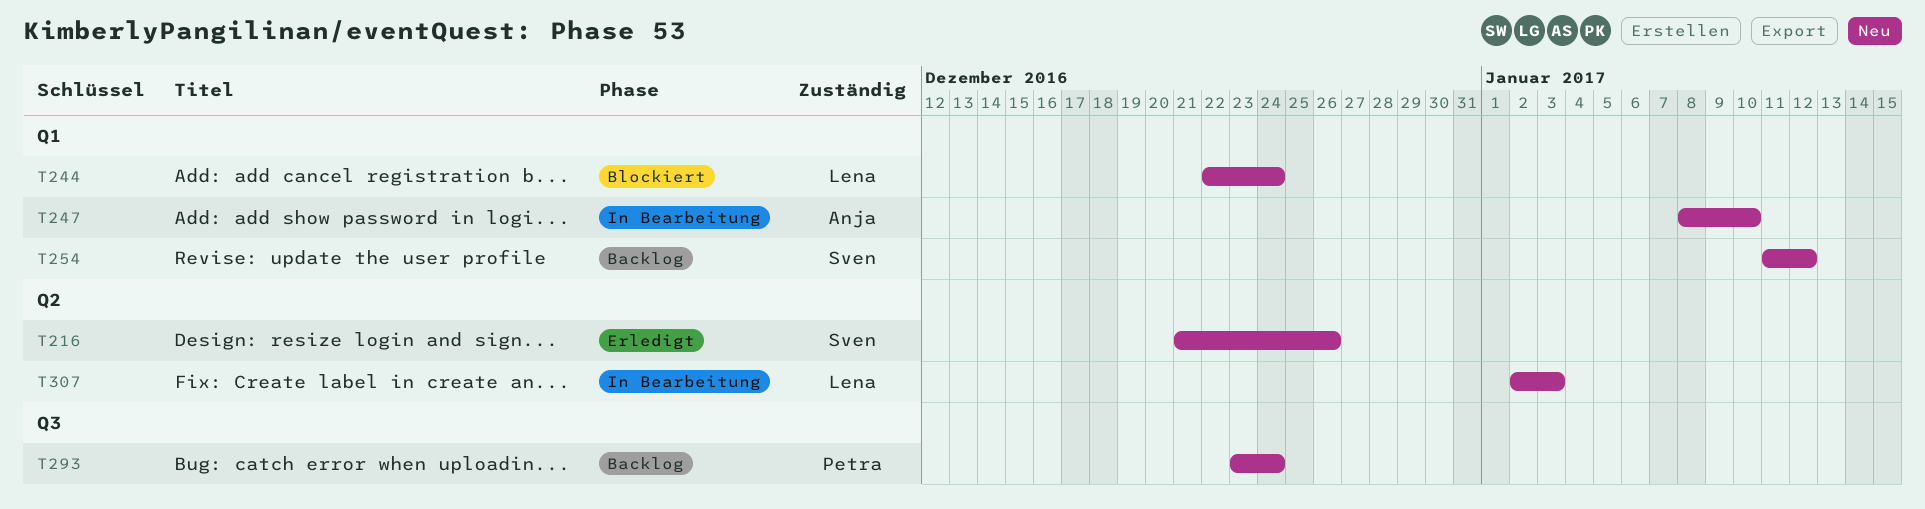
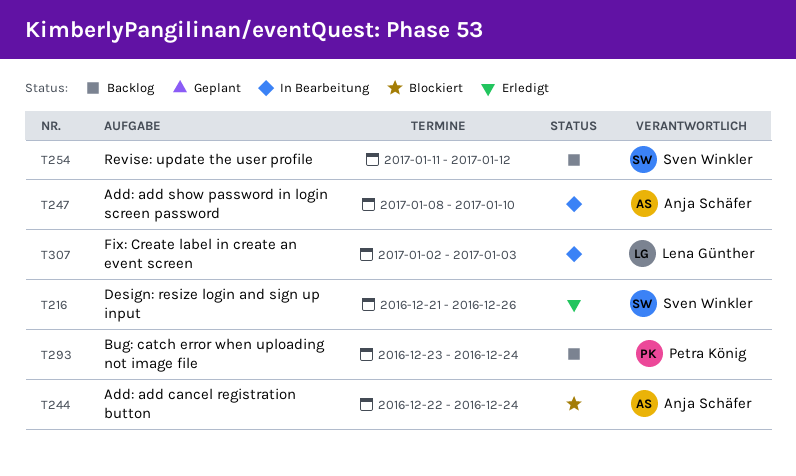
T244, owner: Lena Günther -> Anja Schäfer

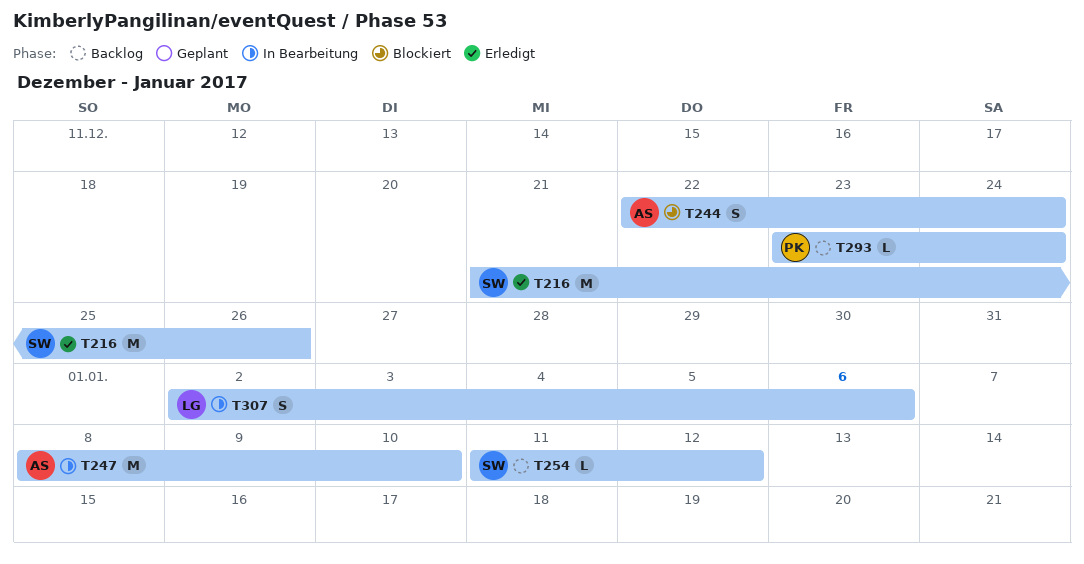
T307, due: Jan 3 -> Jan 6

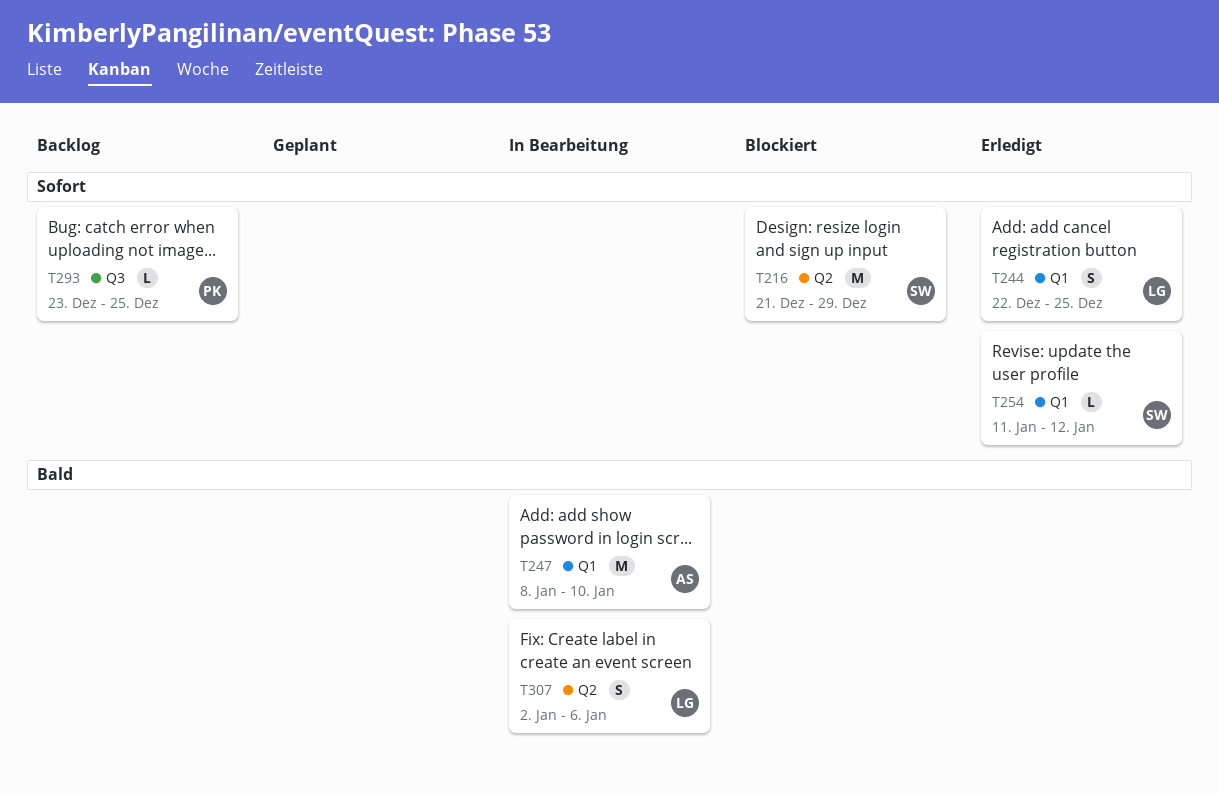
T216, status: Erledigt -> Blockiert
T216, due: Dec 26 -> Dec 29
T244, status: Blockiert -> Erledigt
T244, owner: AS -> LG
T244, due: Dec 24 -> Dec 25
T254, status: Backlog -> Erledigt
T293, due: Dec 24 -> Dec 25

